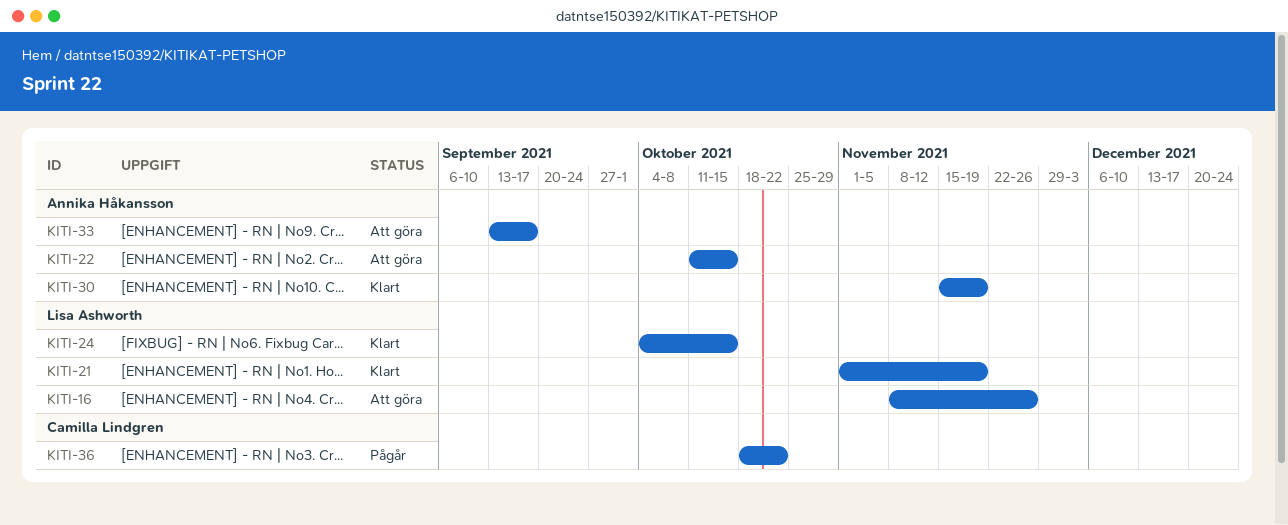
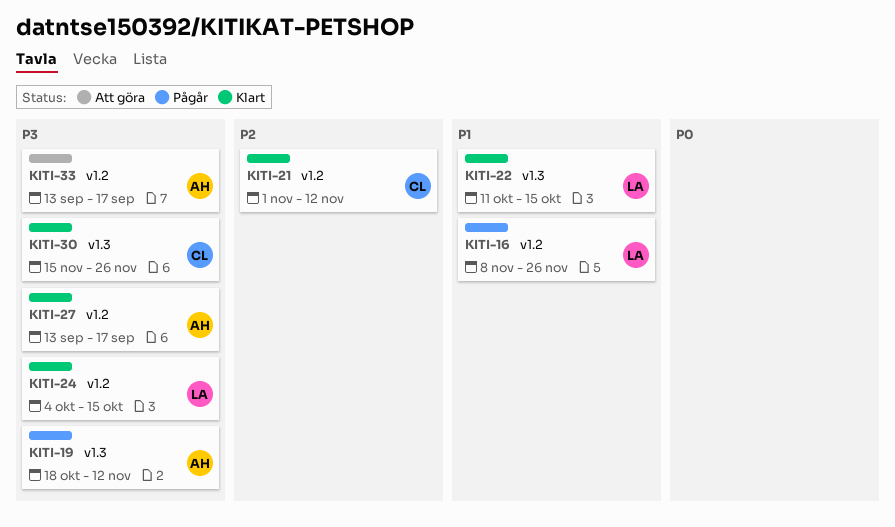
KITI-16, status: Att göra -> Pågår
KITI-19: none -> present
KITI-21, owner: Lisa Ashworth -> Camilla Lindgren
KITI-21, due: Nov 19 -> Nov 12
KITI-22, status: Att göra -> Klart
KITI-22, owner: Annika Håkansson -> Lisa Ashworth
KITI-27: none -> present
KITI-30, owner: Annika Håkansson -> Camilla Lindgren
KITI-30, due: Nov 19 -> Nov 26
KITI-36: present -> none

